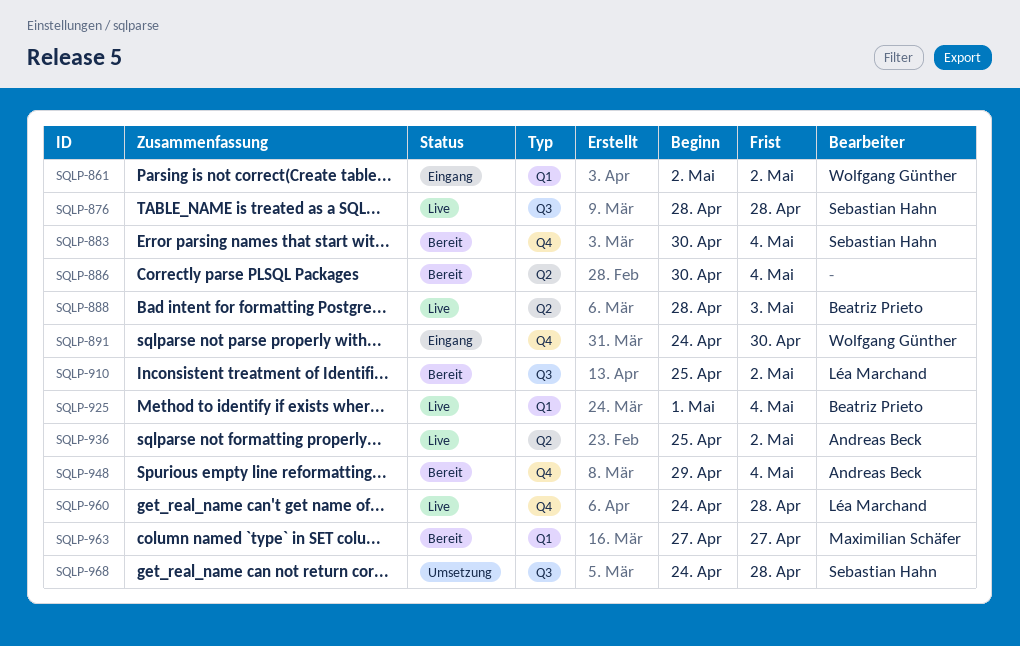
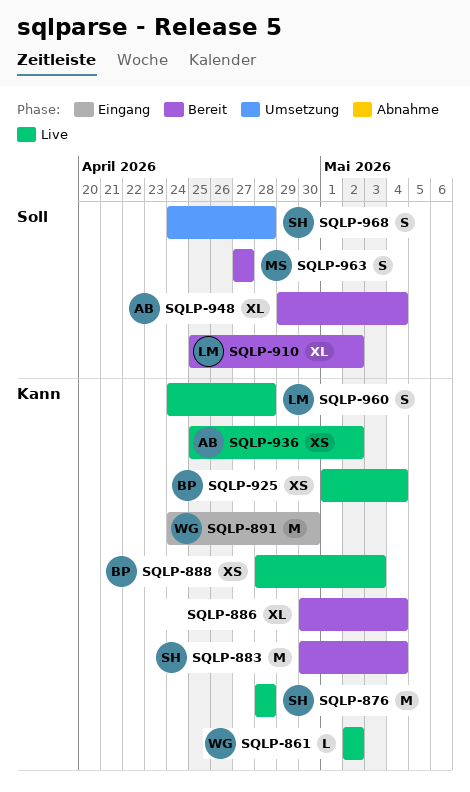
SQLP-861, status: Eingang -> Live

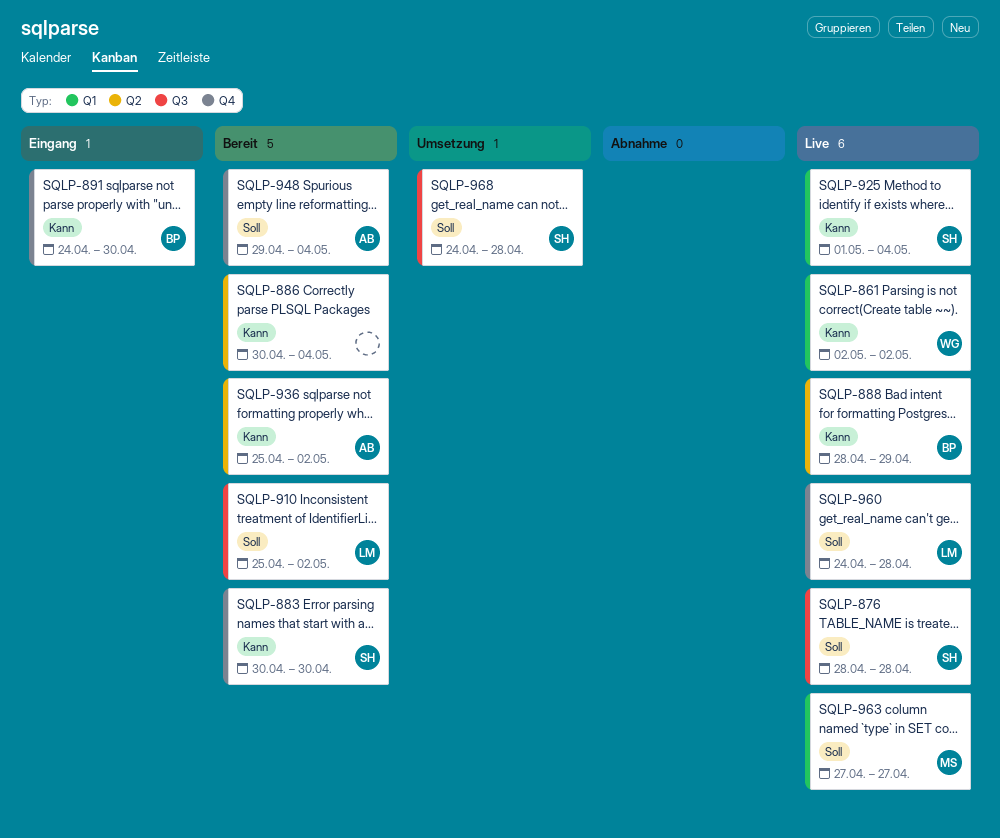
SQLP-876, priority: Kann -> Soll
SQLP-883, due: May 4 -> Apr 30
SQLP-888, due: May 3 -> Apr 29
SQLP-891, owner: WG -> BP
SQLP-925, owner: BP -> SH
SQLP-936, status: Live -> Bereit
SQLP-960, priority: Kann -> Soll
SQLP-963, status: Bereit -> Live

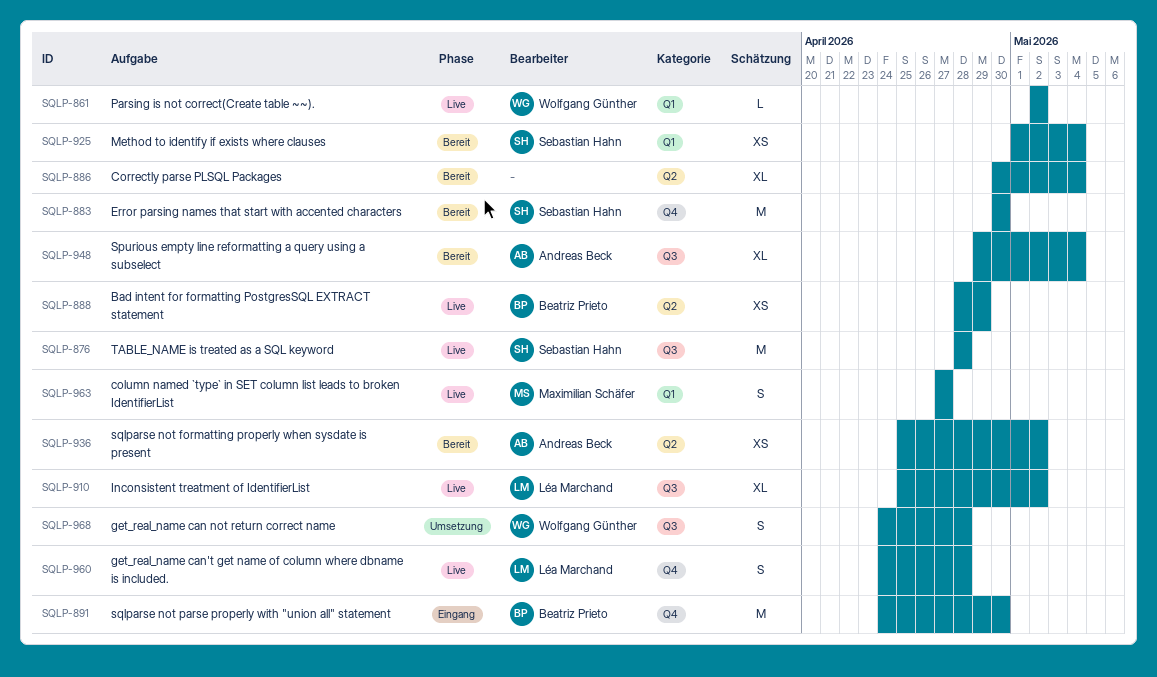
SQLP-910, status: Bereit -> Live
SQLP-925, status: Live -> Bereit
SQLP-948, label: Q4 -> Q3
SQLP-968, owner: Sebastian Hahn -> Wolfgang Günther

